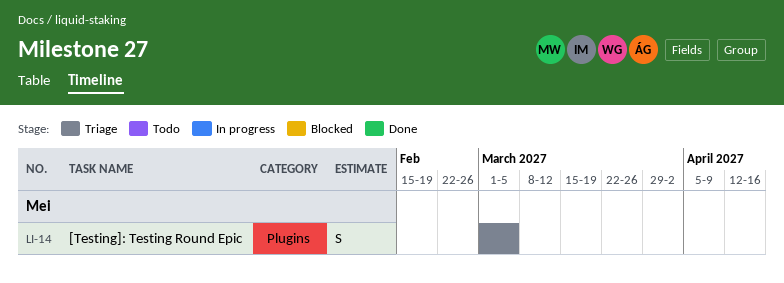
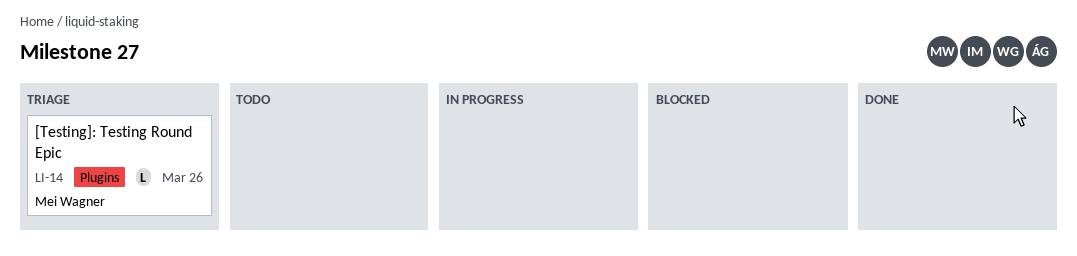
LI-14, estimate: S -> L
LI-14, due: Mar 5 -> Mar 26

